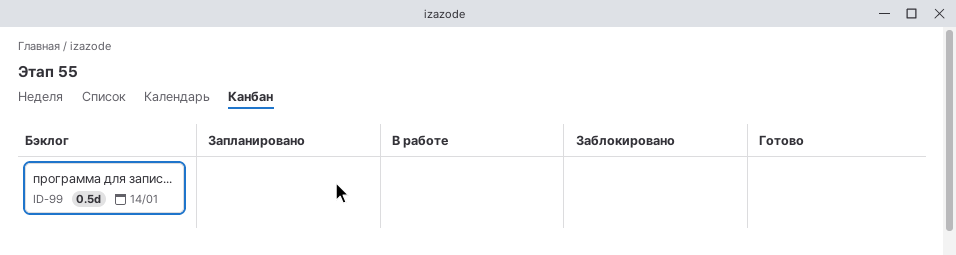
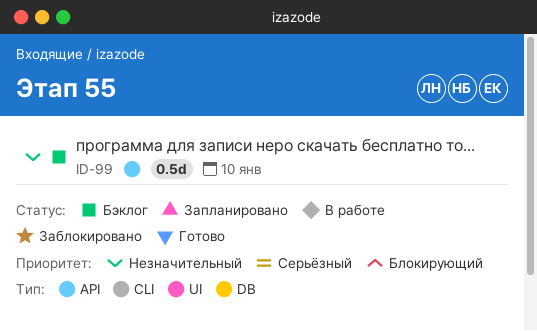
ID-99, due: Jan 14 -> Jan 10

